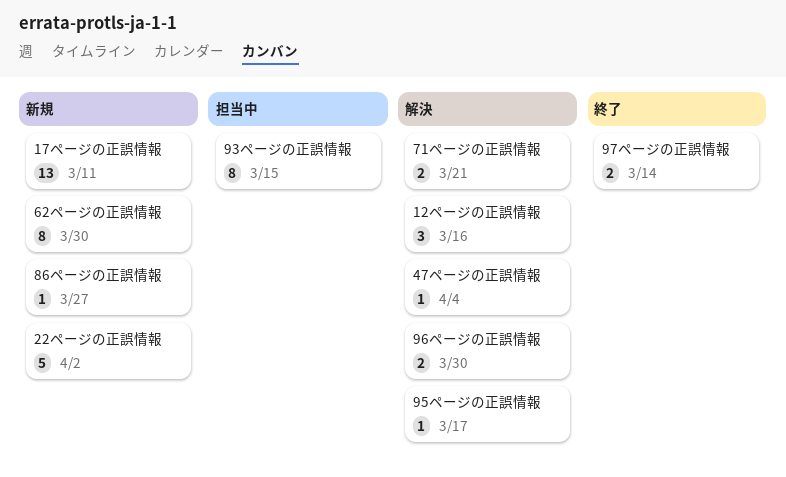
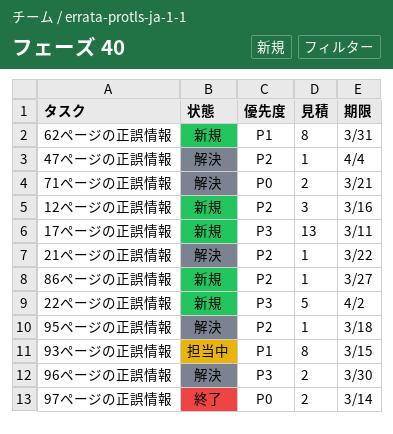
12ページの正誤情報, status: 解決 -> 新規
21ページの正誤情報: none -> present
62ページの正誤情報, due: Mar 30 -> Mar 31
95ページの正誤情報, due: Mar 17 -> Mar 18

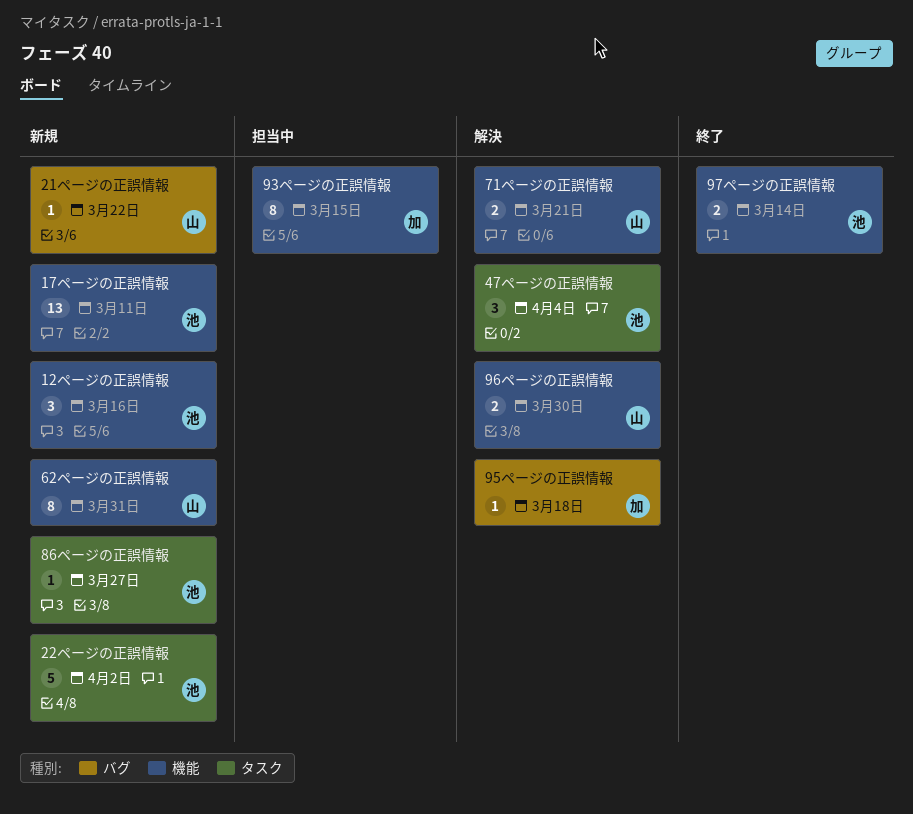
21ページの正誤情報, status: 解決 -> 新規
47ページの正誤情報, estimate: 1 -> 3

